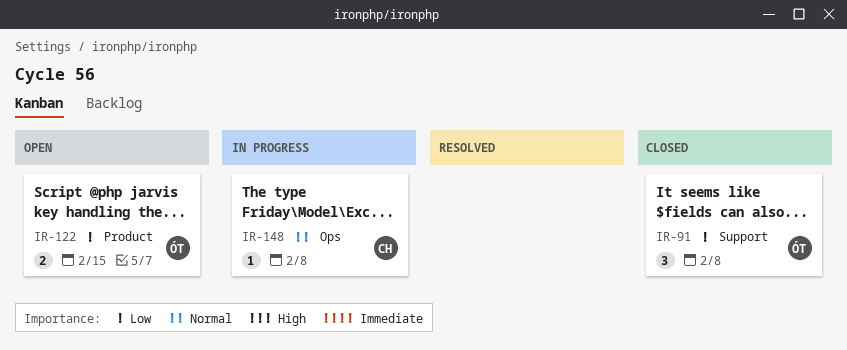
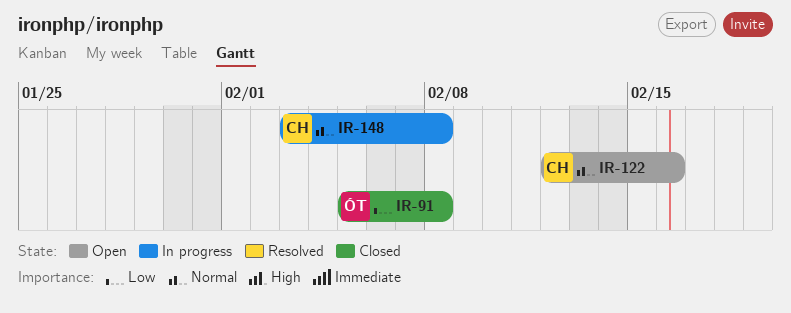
IR-122, owner: ÓT -> CH
IR-122, priority: Low -> Normal
IR-122, due: Feb 15 -> Feb 16

